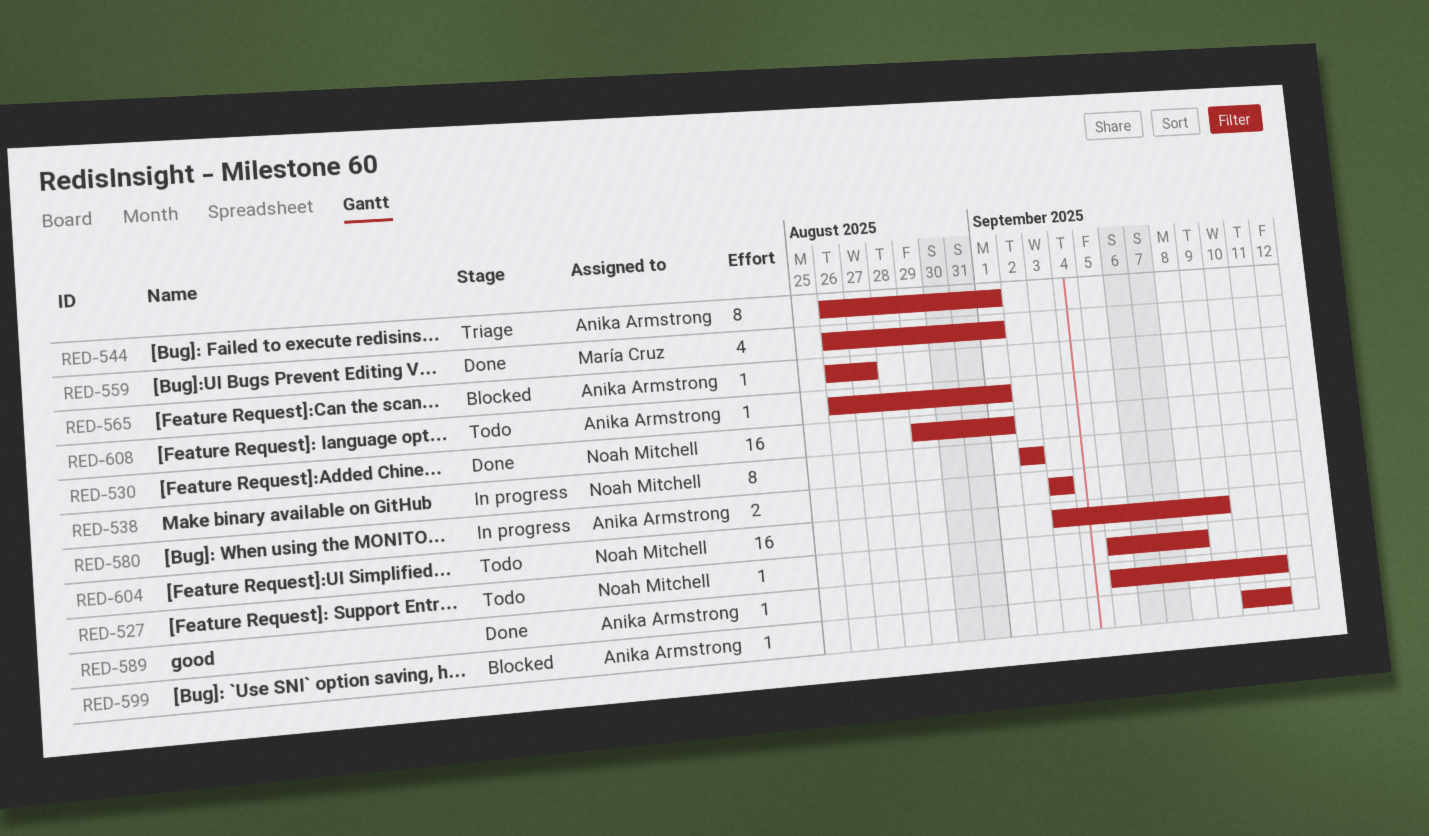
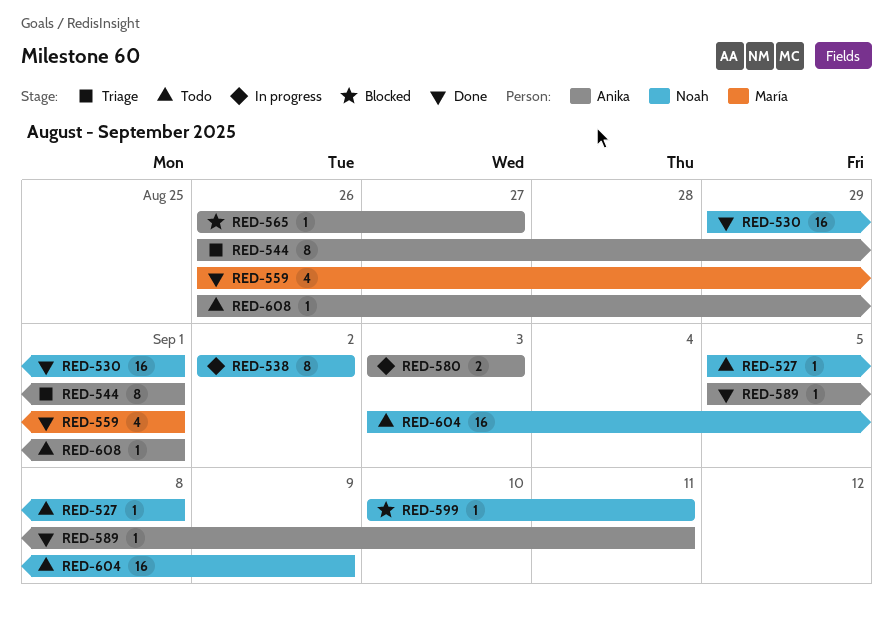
RED-599, owner: Anika Armstrong -> Noah Mitchell

